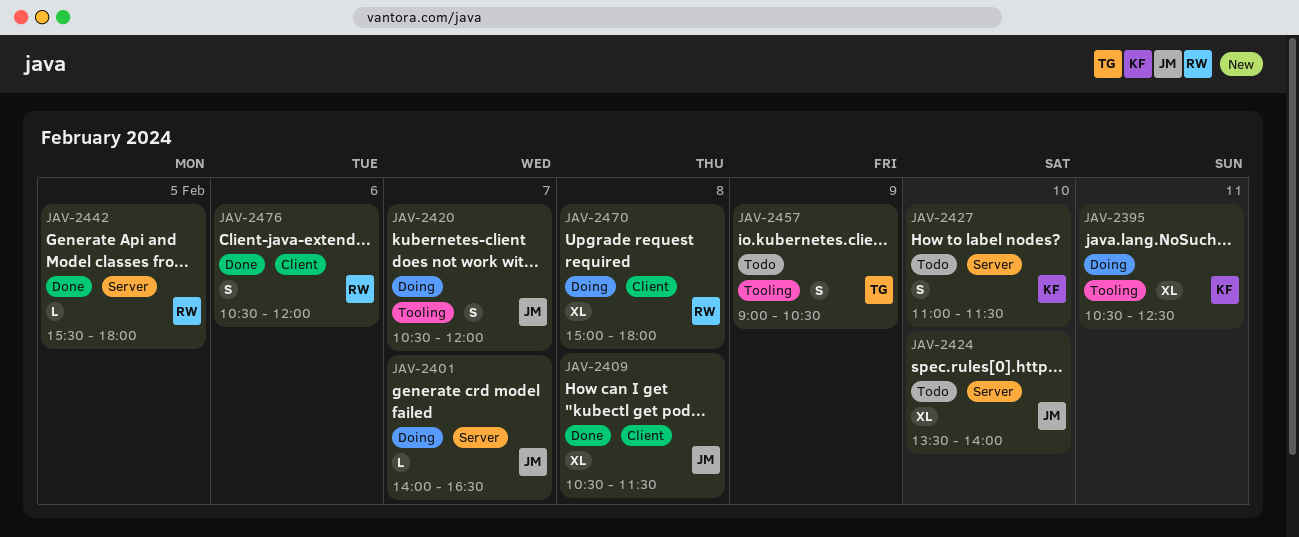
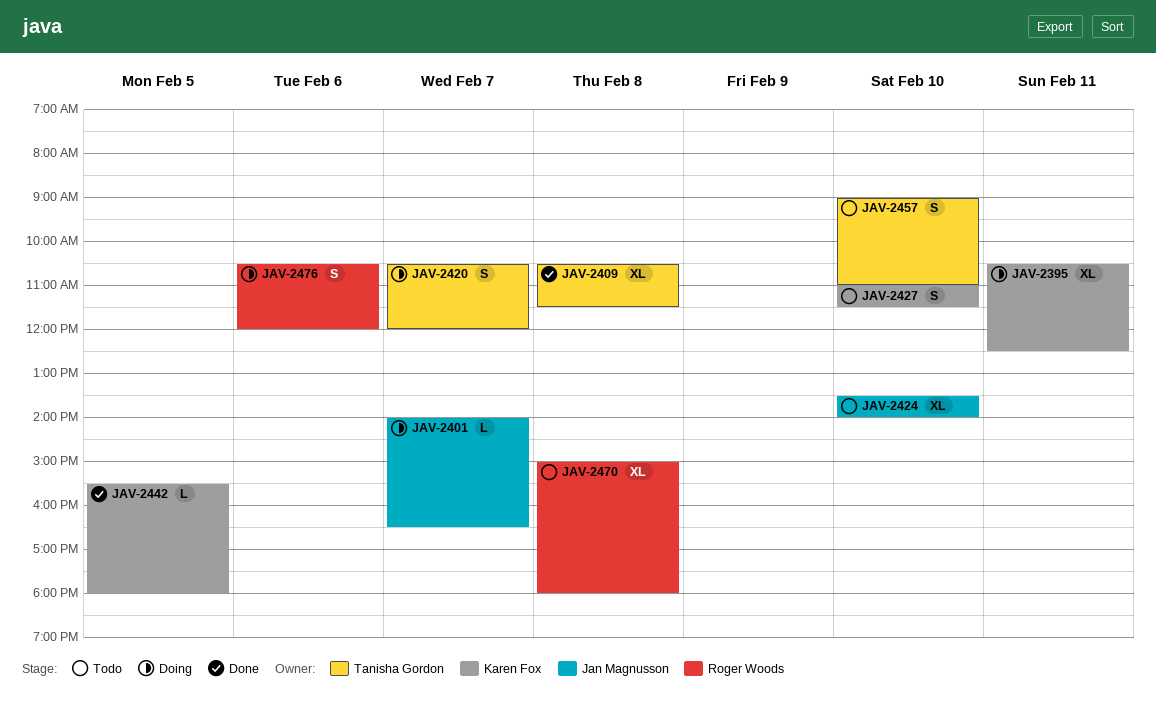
JAV-2409, owner: Jan Magnusson -> Tanisha Gordon
JAV-2420, owner: Jan Magnusson -> Tanisha Gordon
JAV-2442, owner: Roger Woods -> Karen Fox
JAV-2457, day: Feb 9 -> Feb 10
JAV-2457, ends: 10:30 -> 11:00
JAV-2470, status: Doing -> Todo
JAV-2476, status: Done -> Doing

